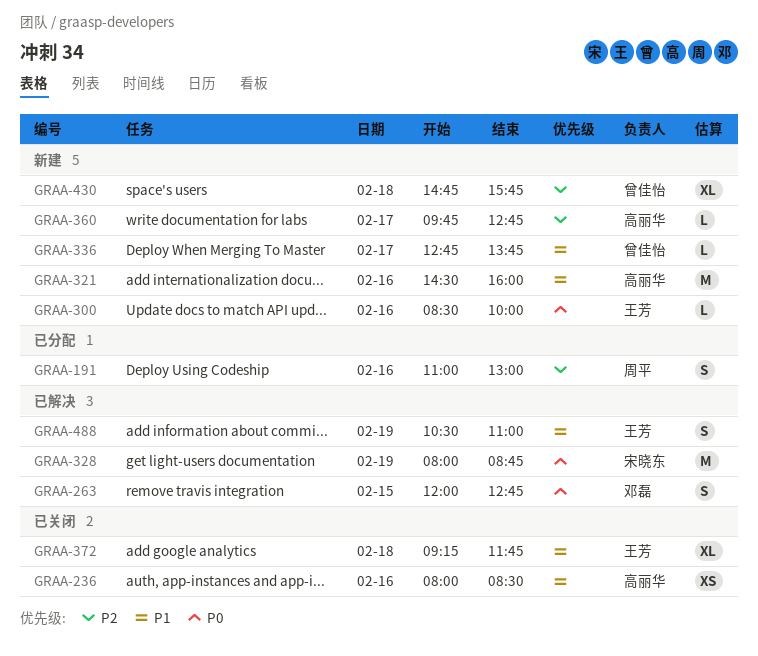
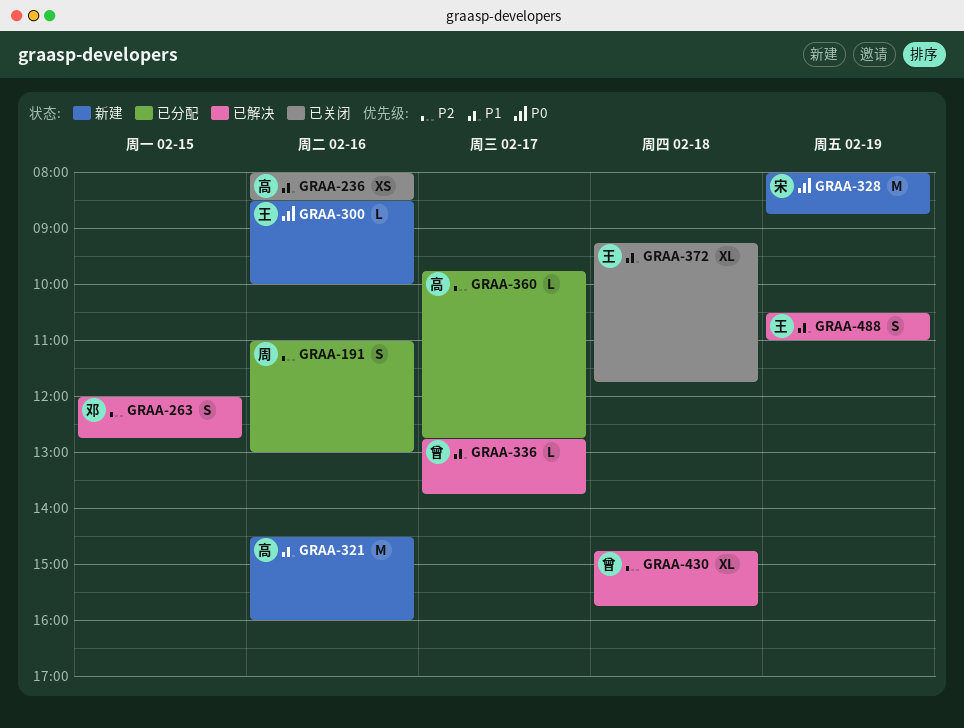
GRAA-263, priority: P0 -> P2
GRAA-328, status: 已解决 -> 新建
GRAA-336, status: 新建 -> 已解决
GRAA-360, status: 新建 -> 已分配
GRAA-430, status: 新建 -> 已解决

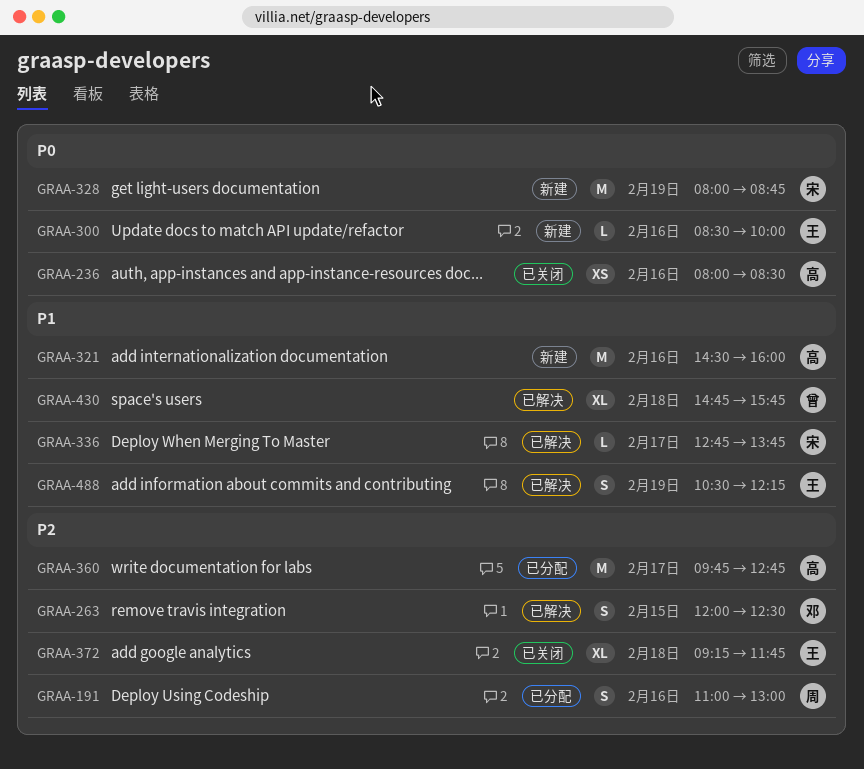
GRAA-236, priority: P1 -> P0
GRAA-263, ends: 12:45 -> 12:30
GRAA-336, owner: 曾 -> 宋
GRAA-360, estimate: L -> M
GRAA-372, priority: P1 -> P2
GRAA-430, priority: P2 -> P1
GRAA-488, ends: 11:00 -> 12:15

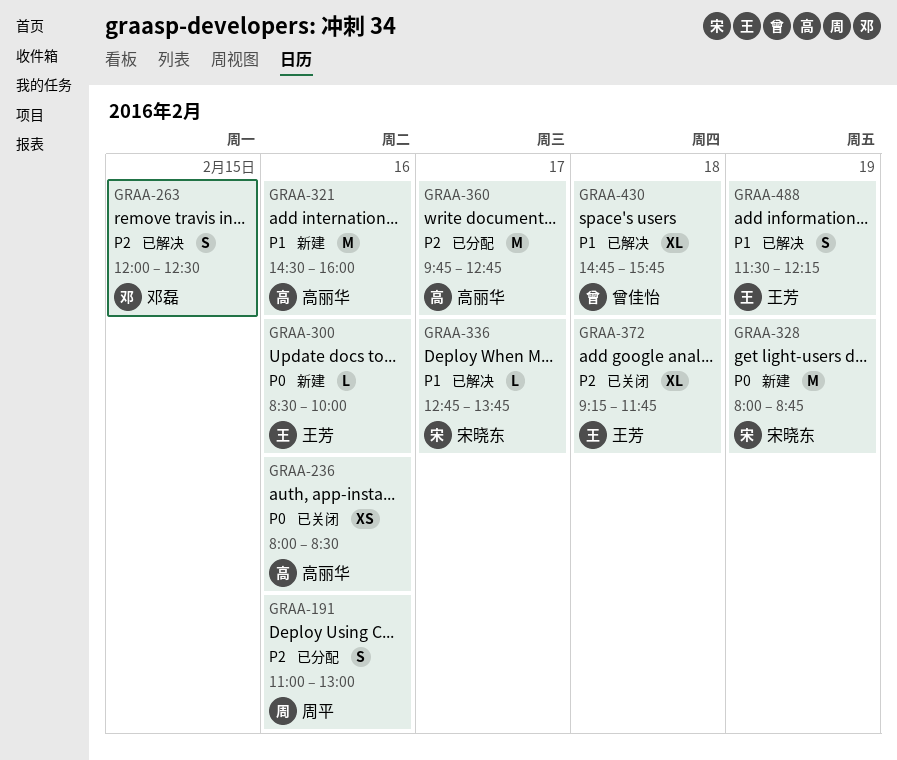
GRAA-488, begins: 10:30 -> 11:30

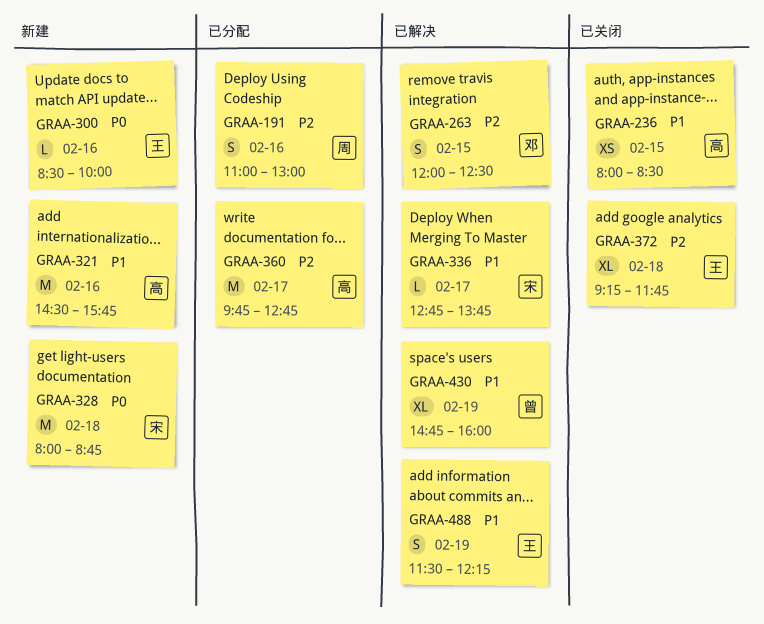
GRAA-236, priority: P0 -> P1
GRAA-236, day: Feb 16 -> Feb 15
GRAA-321, ends: 16:00 -> 15:45
GRAA-328, day: Feb 19 -> Feb 18
GRAA-430, day: Feb 18 -> Feb 19
GRAA-430, ends: 15:45 -> 16:00

